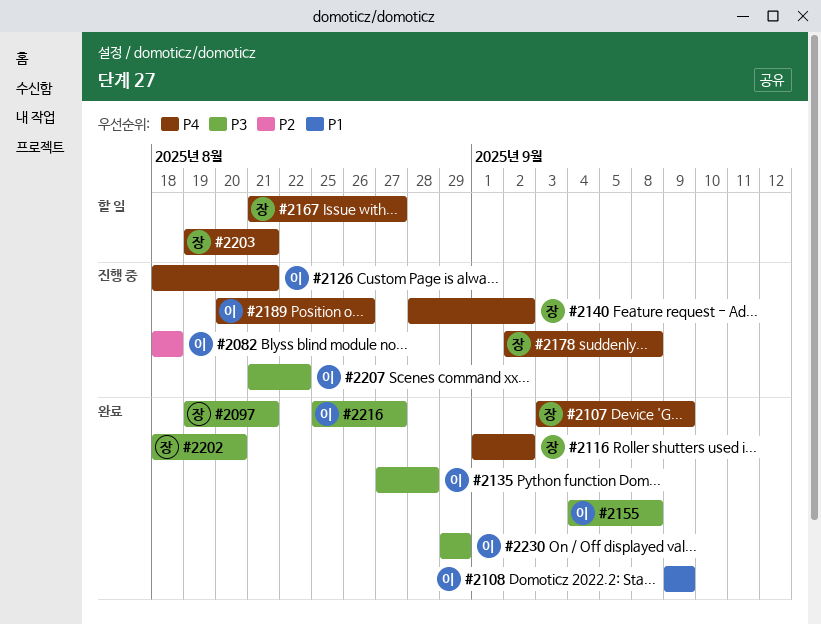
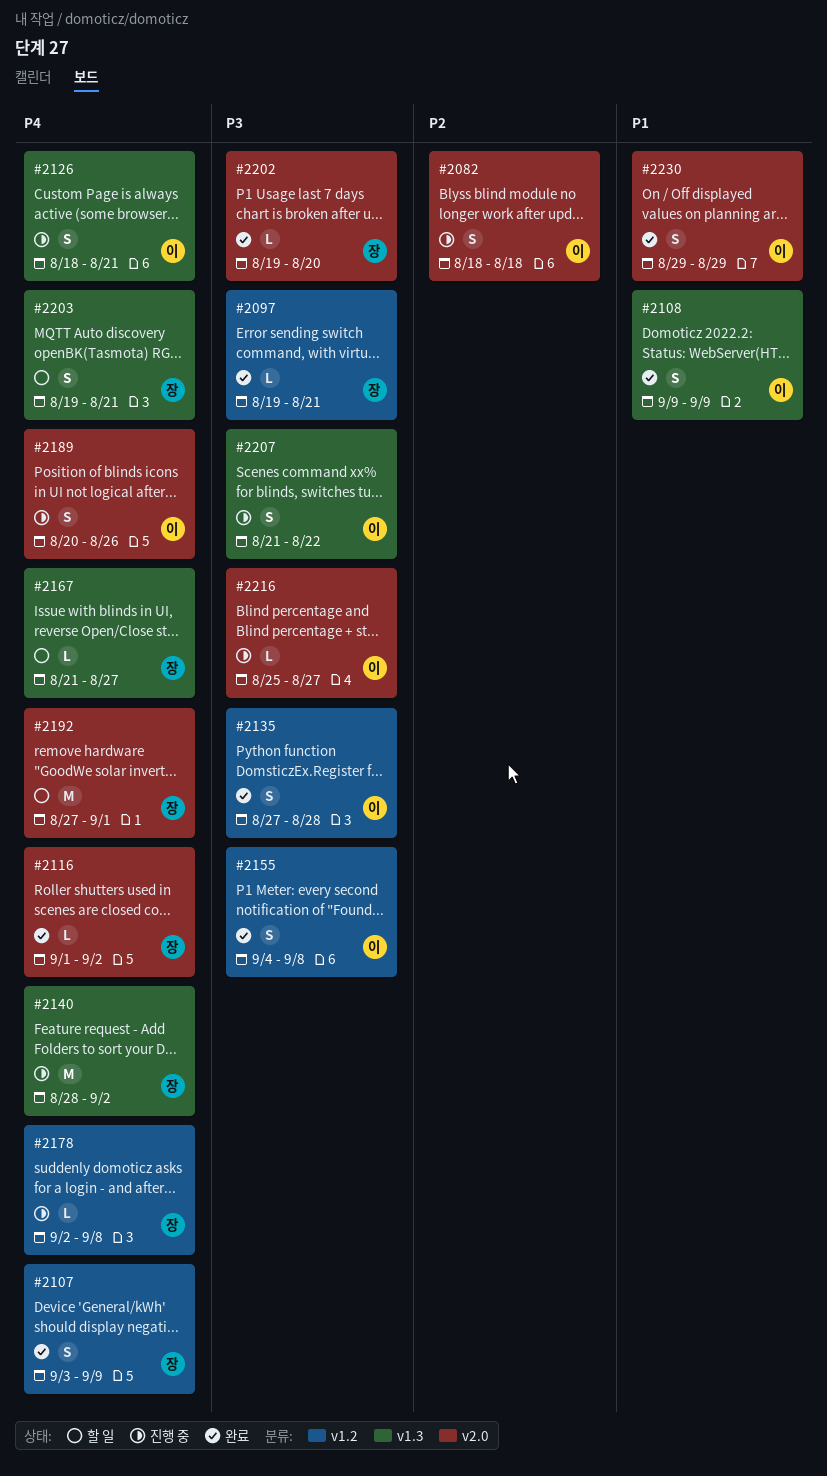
#2192: none -> present
#2202, start: Aug 18 -> Aug 19
#2216, status: 완료 -> 진행 중
#2230, priority: P3 -> P1

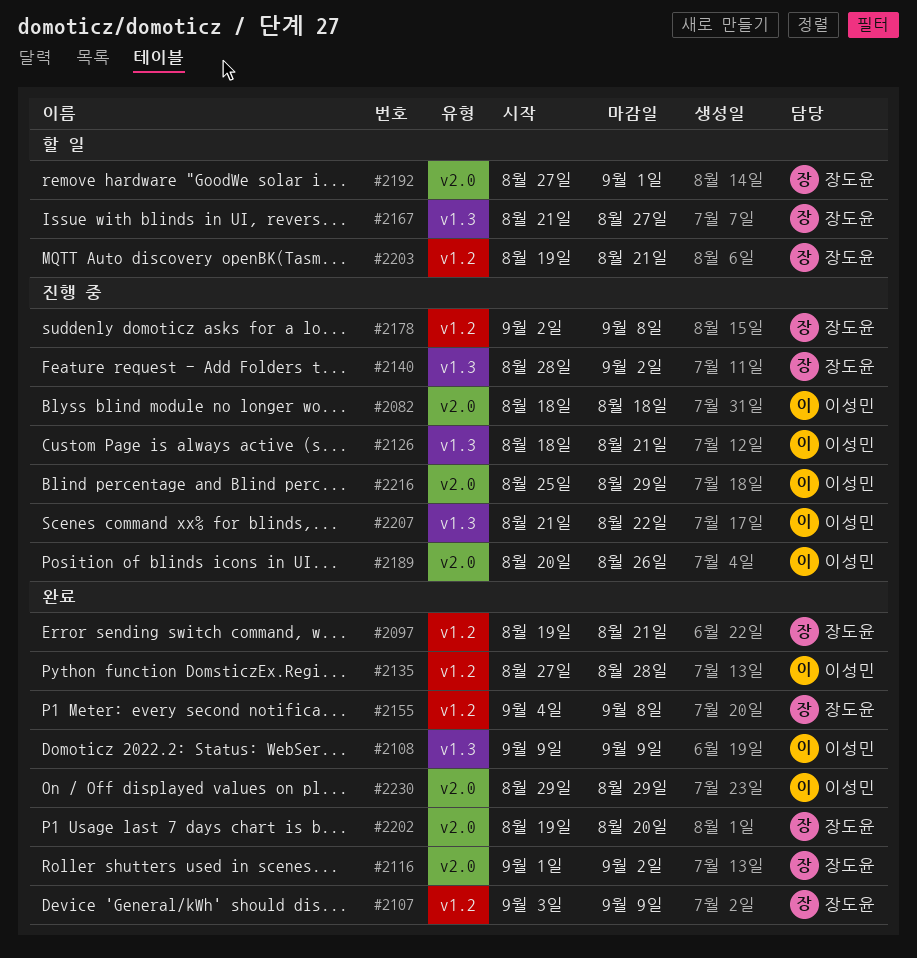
#2155, owner: 이성민 -> 장도윤
#2203, label: v1.3 -> v1.2
#2216, due: Aug 27 -> Aug 29

